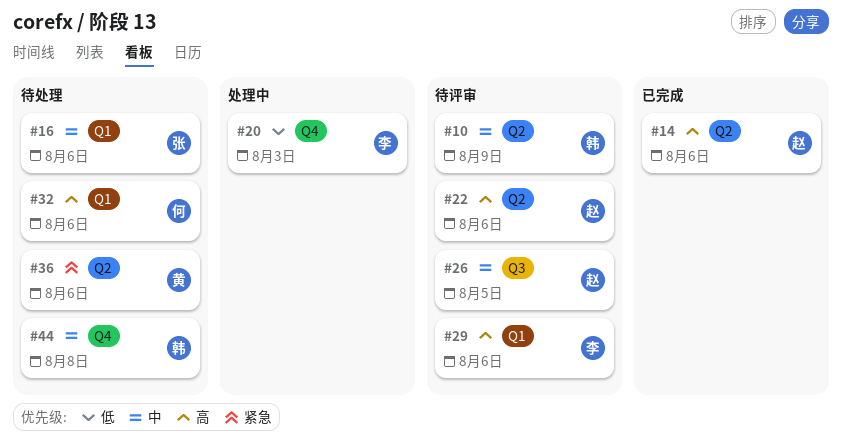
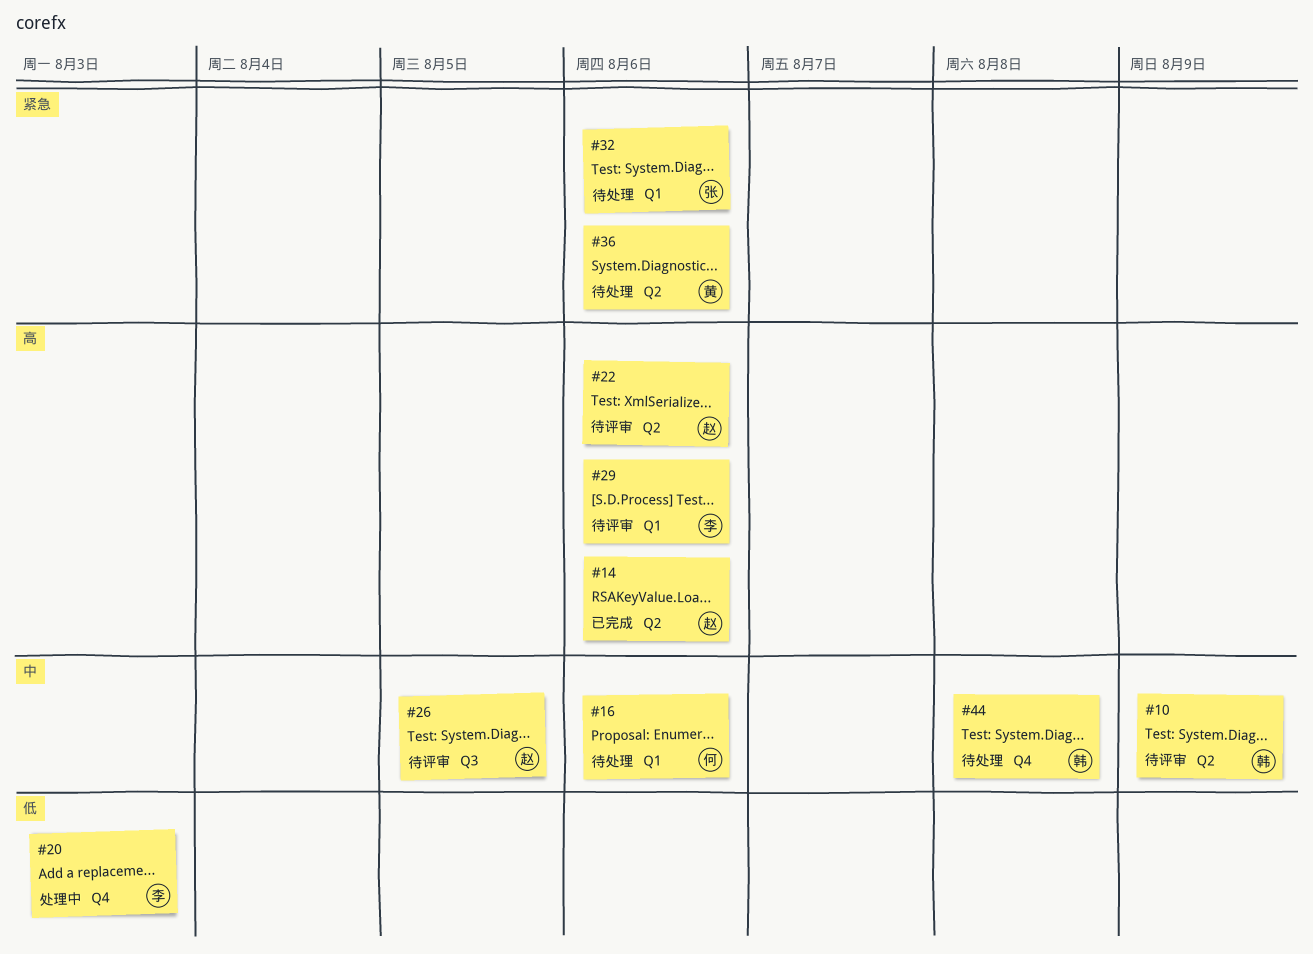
#16, owner: 张 -> 何
#32, owner: 何 -> 张
#32, priority: 高 -> 紧急

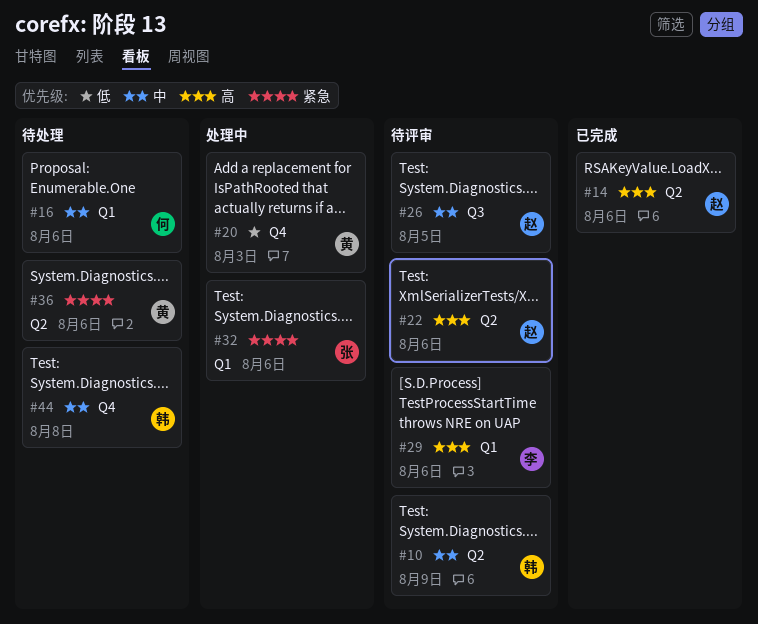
#20, owner: 李 -> 黄
#32, status: 待处理 -> 处理中

